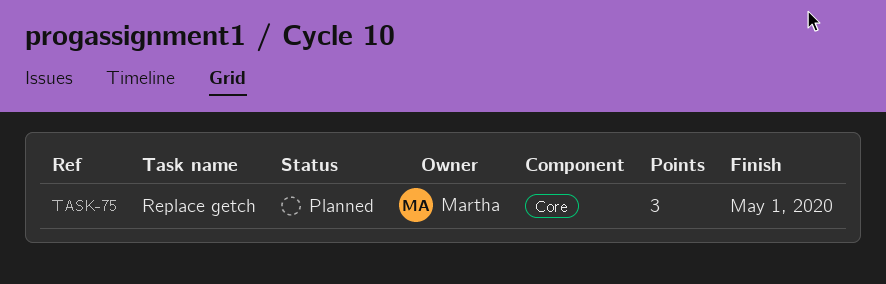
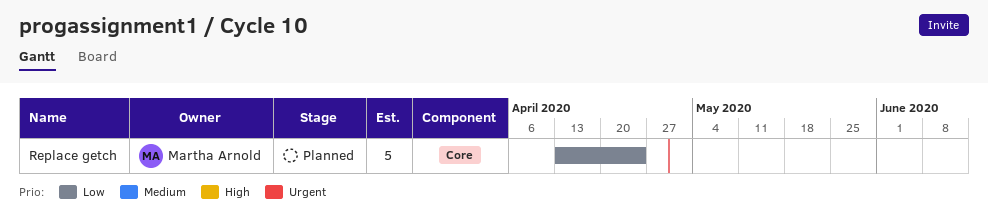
Replace getch, estimate: 3 -> 5
Replace getch, due: May 1 -> Apr 24

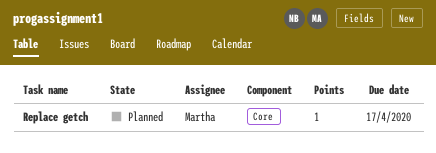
Replace getch, estimate: 5 -> 1
Replace getch, due: Apr 24 -> Apr 17

